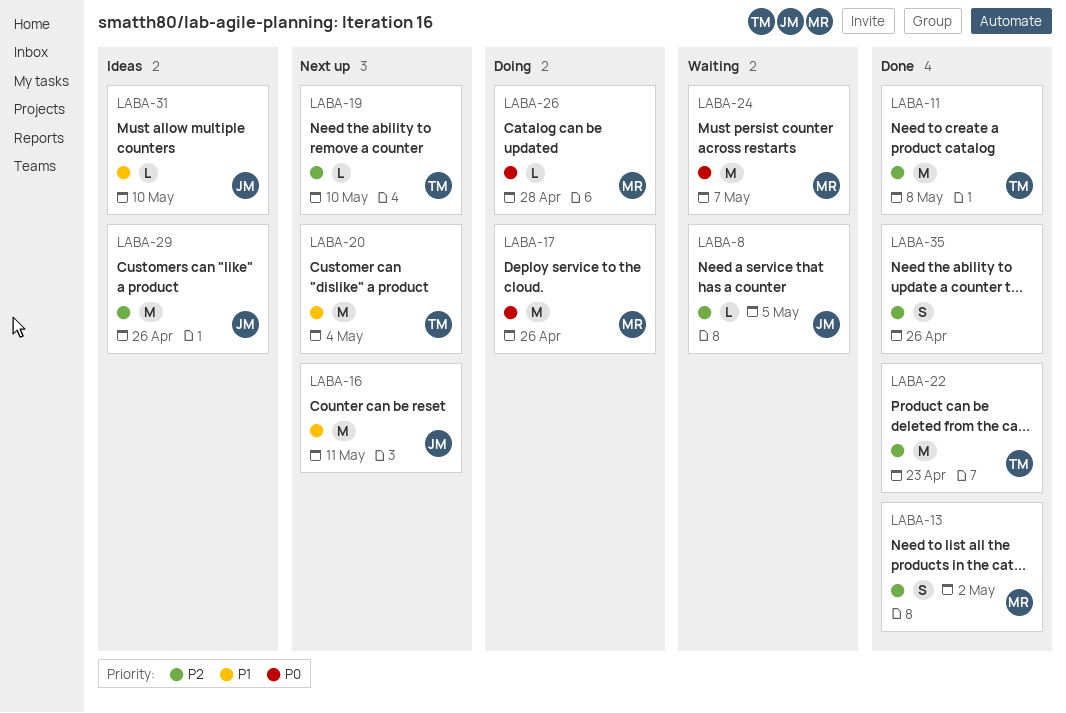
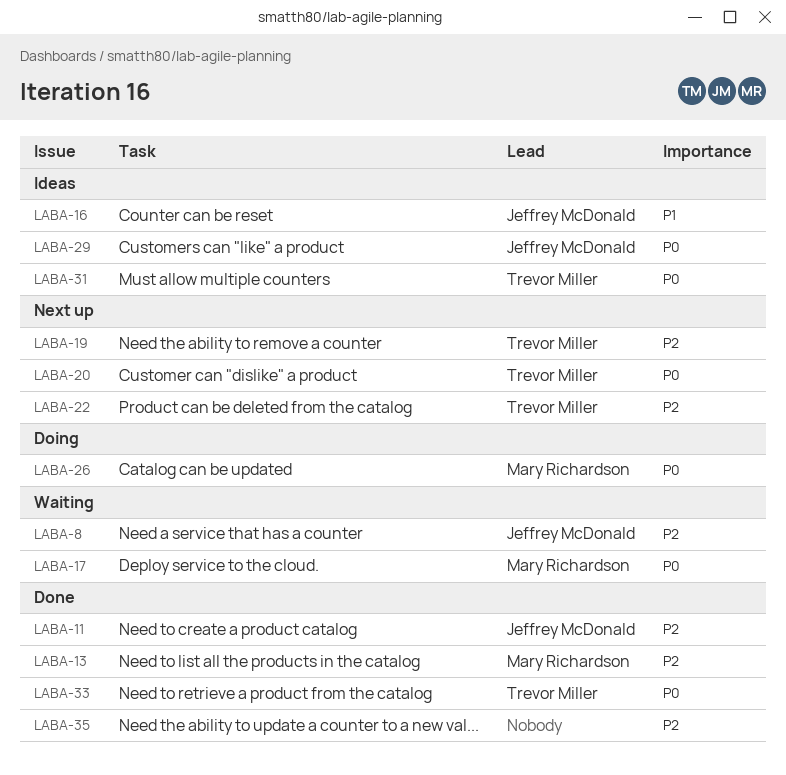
LABA-11, owner: Trevor Miller -> Jeffrey McDonald
LABA-16, status: Next up -> Ideas
LABA-17, status: Doing -> Waiting
LABA-20, priority: P1 -> P0
LABA-22, status: Done -> Next up
LABA-24: present -> none
LABA-29, priority: P2 -> P0
LABA-31, owner: Jeffrey McDonald -> Trevor Miller
LABA-31, priority: P1 -> P0
LABA-33: none -> present

